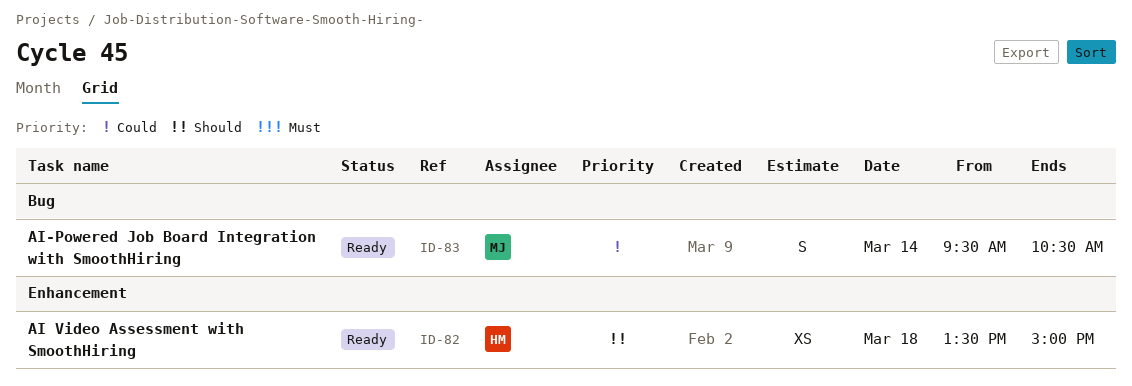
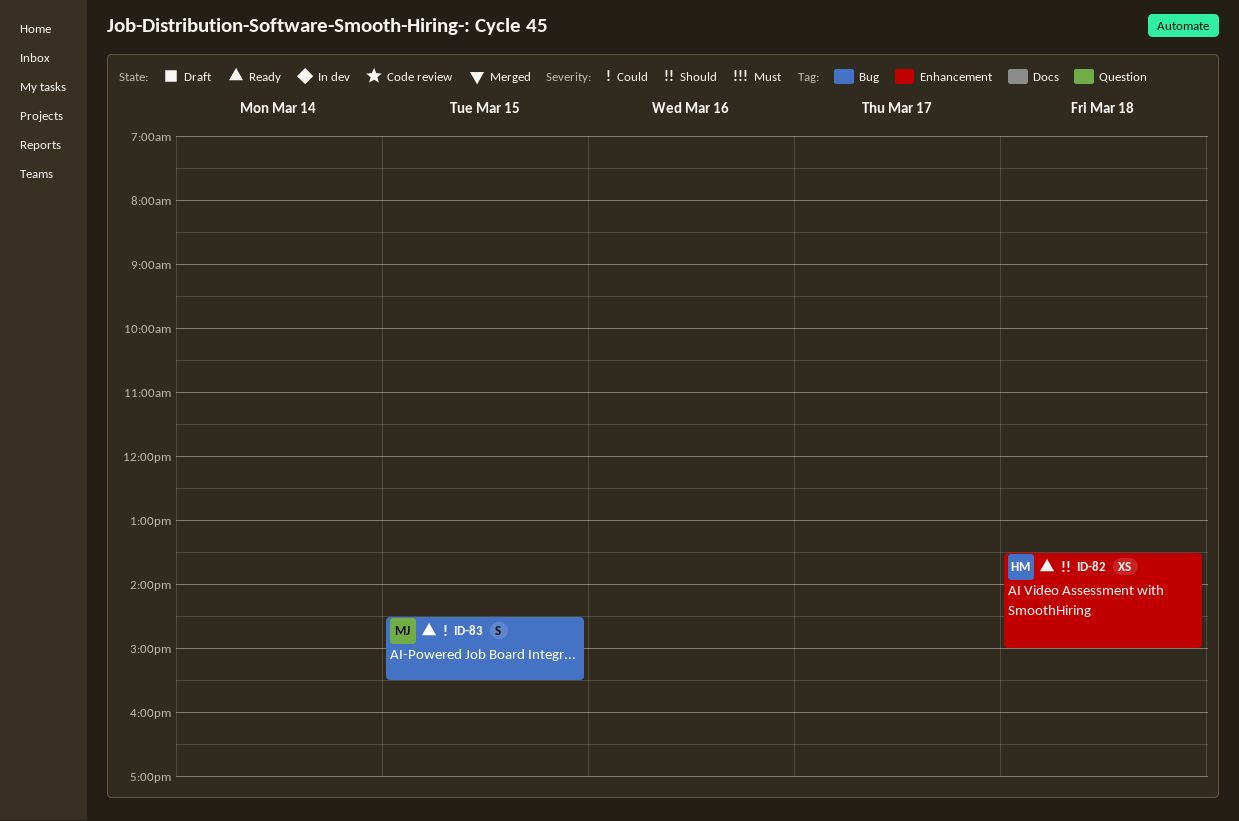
ID-83, day: Mar 14 -> Mar 15
ID-83, begins: 09:30 -> 14:30
ID-83, ends: 10:30 -> 15:30

